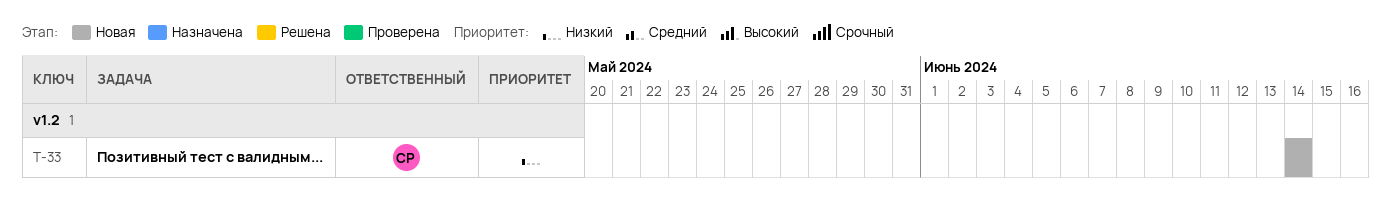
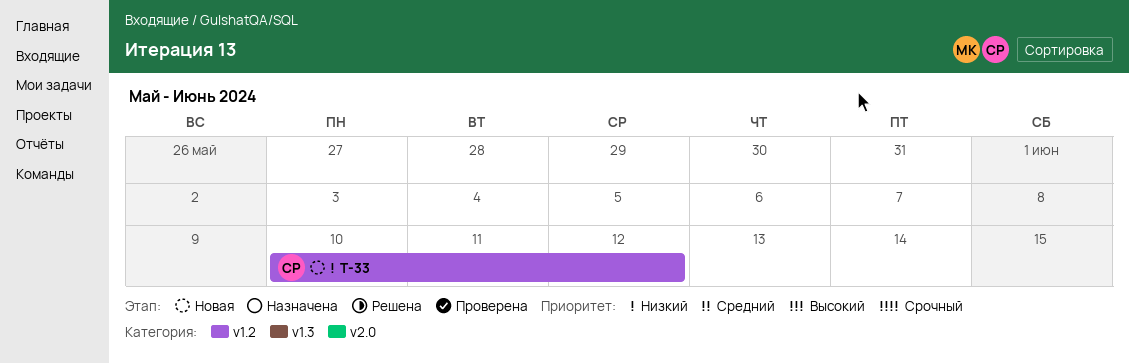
T-33, start: Jun 14 -> Jun 10
T-33, due: Jun 14 -> Jun 12

